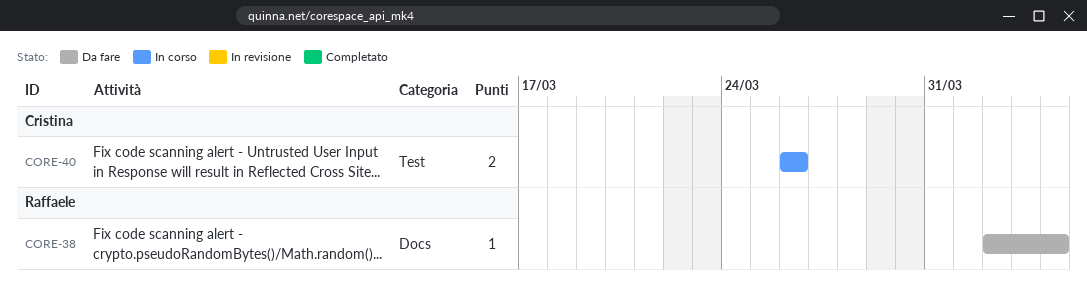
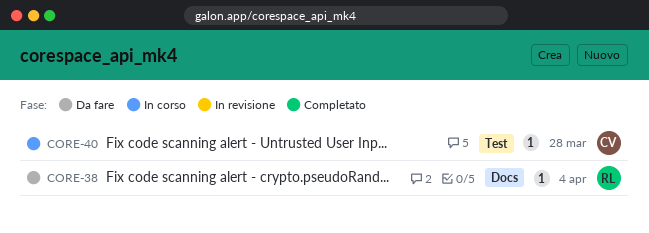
CORE-40, estimate: 2 -> 1
CORE-40, due: Mar 26 -> Mar 28

